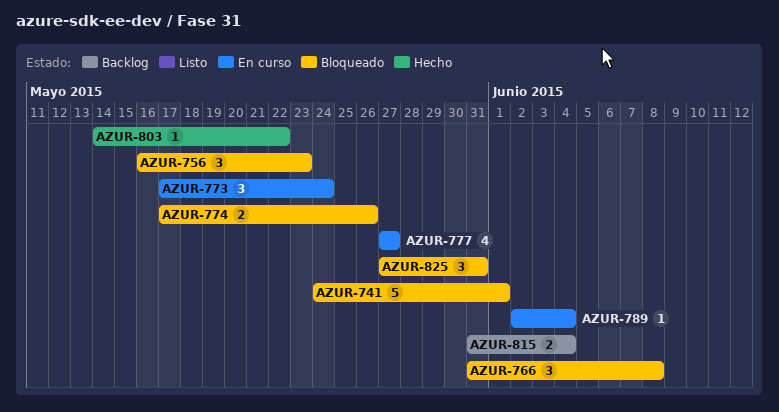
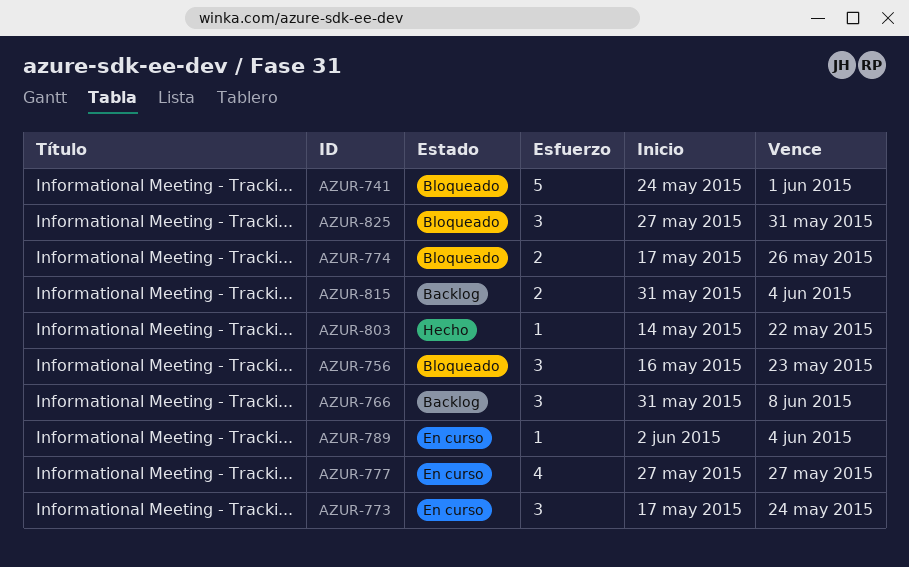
AZUR-766, status: Bloqueado -> Backlog

